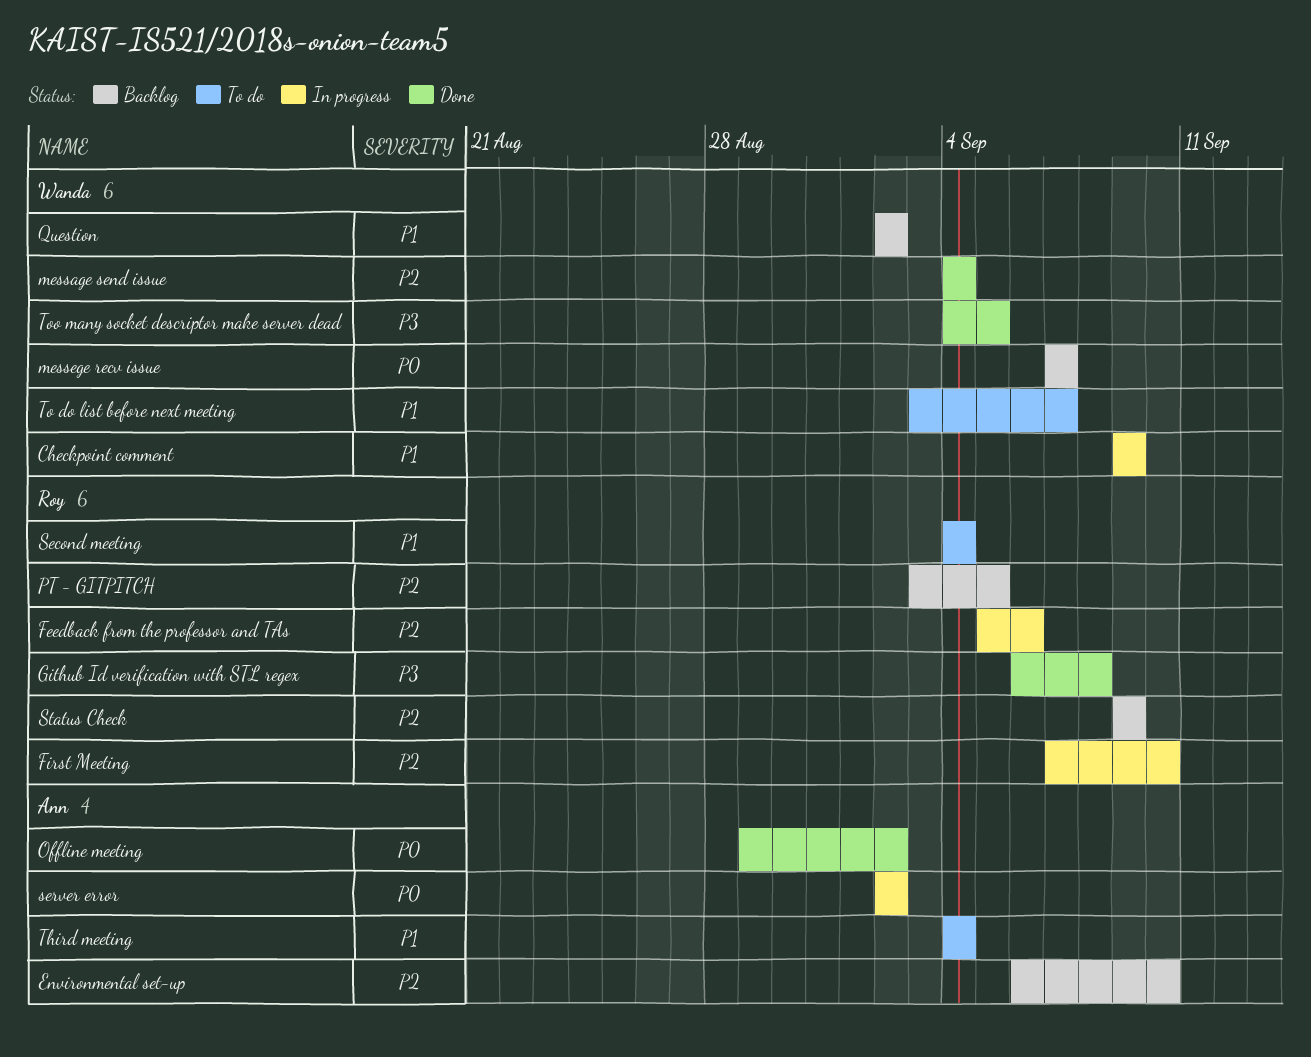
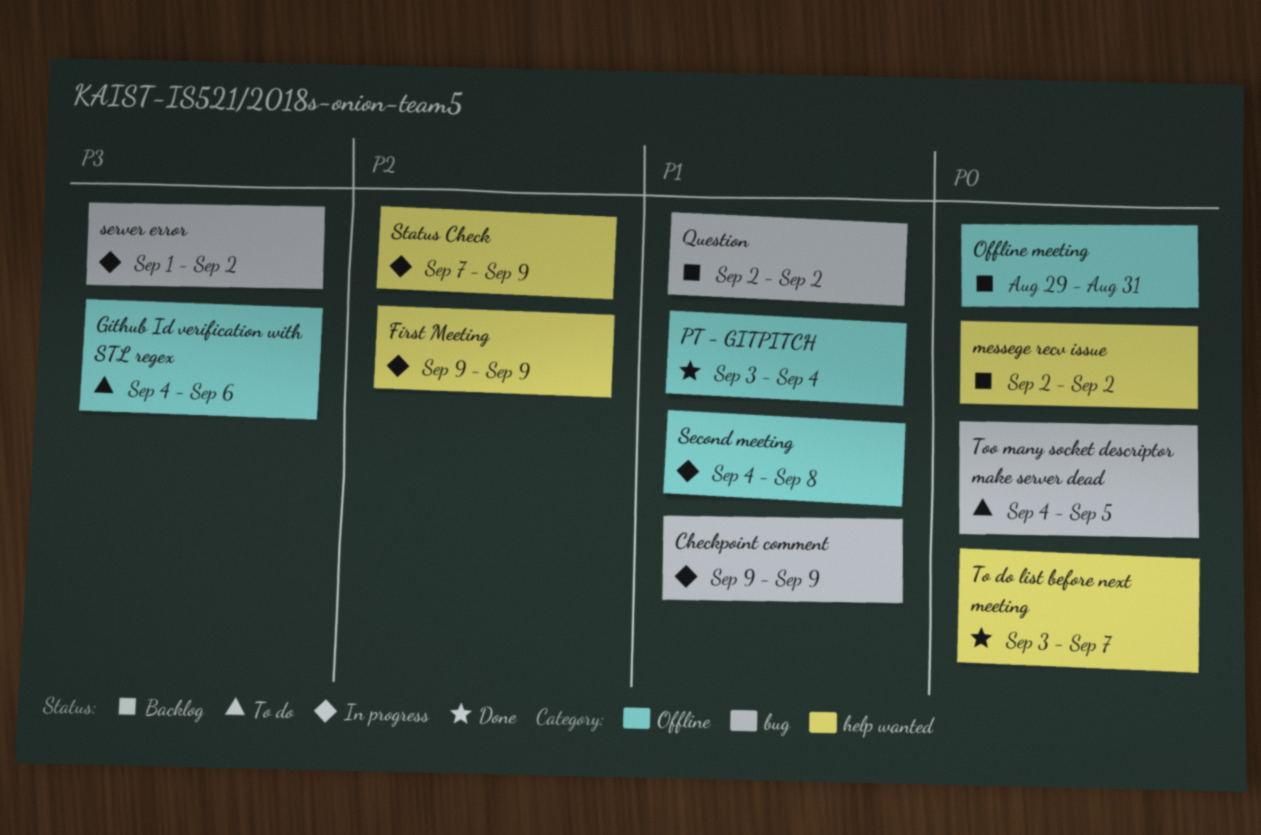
Environmental set-up: present -> none
Feedback from the professor and TAs: present -> none
First Meeting, start: Sep 7 -> Sep 9
First Meeting, due: Sep 10 -> Sep 9
Github Id verification with STL regex, status: Done -> To do
Github Id verification with STL regex, start: Sep 6 -> Sep 4
Github Id verification with STL regex, due: Sep 8 -> Sep 6
message send issue: present -> none
messege recv issue, start: Sep 7 -> Sep 2
messege recv issue, due: Sep 7 -> Sep 2
Offline meeting, status: Done -> Backlog
Offline meeting, due: Sep 2 -> Aug 31
PT - GITPITCH, status: Backlog -> Done
PT - GITPITCH, priority: P2 -> P1
PT - GITPITCH, due: Sep 5 -> Sep 4
Second meeting, status: To do -> In progress
Second meeting, due: Sep 4 -> Sep 8
server error, priority: P0 -> P3
server error, start: Sep 2 -> Sep 1
Status Check, status: Backlog -> In progress
Status Check, start: Sep 9 -> Sep 7
Third meeting: present -> none
To do list before next meeting, status: To do -> Done
To do list before next meeting, priority: P1 -> P0
Too many socket descriptor make server dead, status: Done -> To do
Too many socket descriptor make server dead, priority: P3 -> P0

